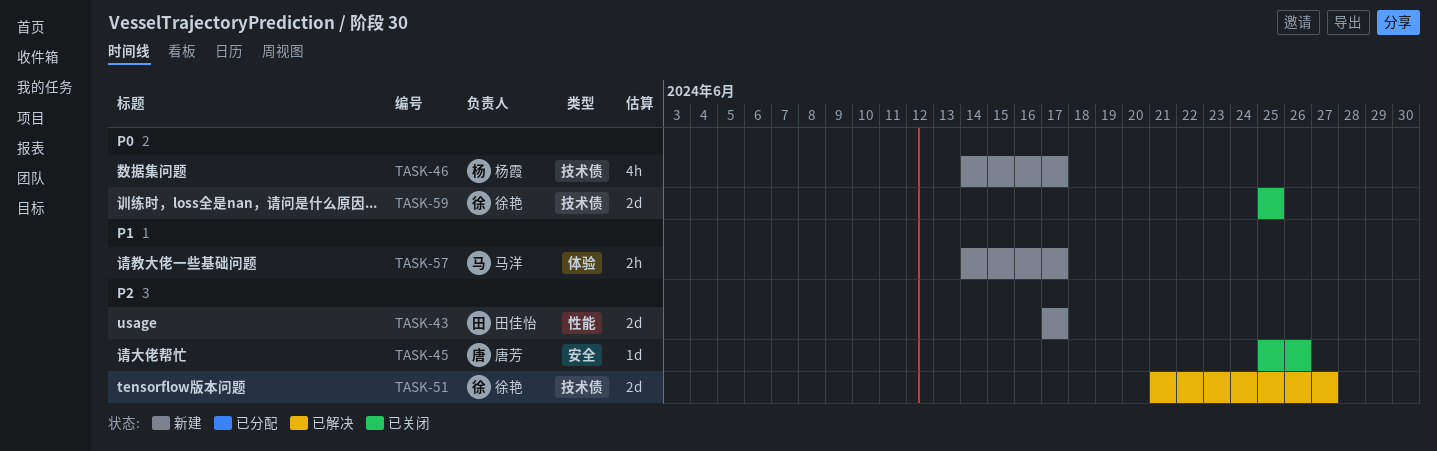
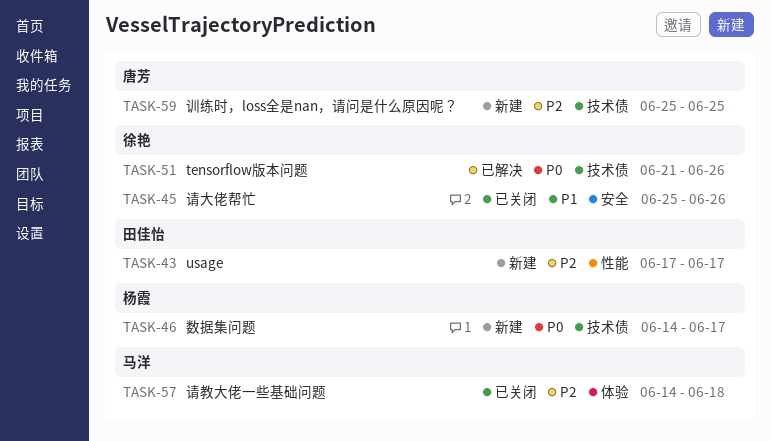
TASK-45, owner: 唐芳 -> 徐艳
TASK-45, priority: P2 -> P1
TASK-51, priority: P2 -> P0
TASK-51, due: Jun 27 -> Jun 26
TASK-57, status: 新建 -> 已关闭
TASK-57, priority: P1 -> P2
TASK-57, due: Jun 17 -> Jun 18
TASK-59, status: 已关闭 -> 新建
TASK-59, owner: 徐艳 -> 唐芳
TASK-59, priority: P0 -> P2

